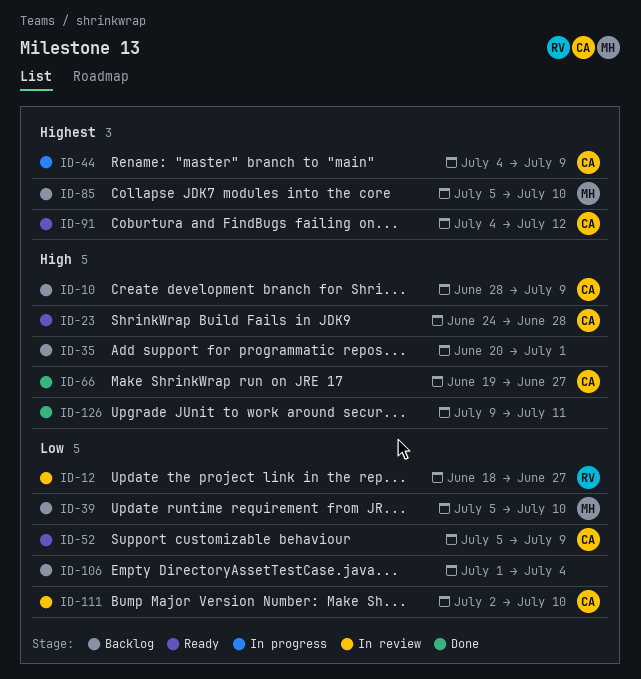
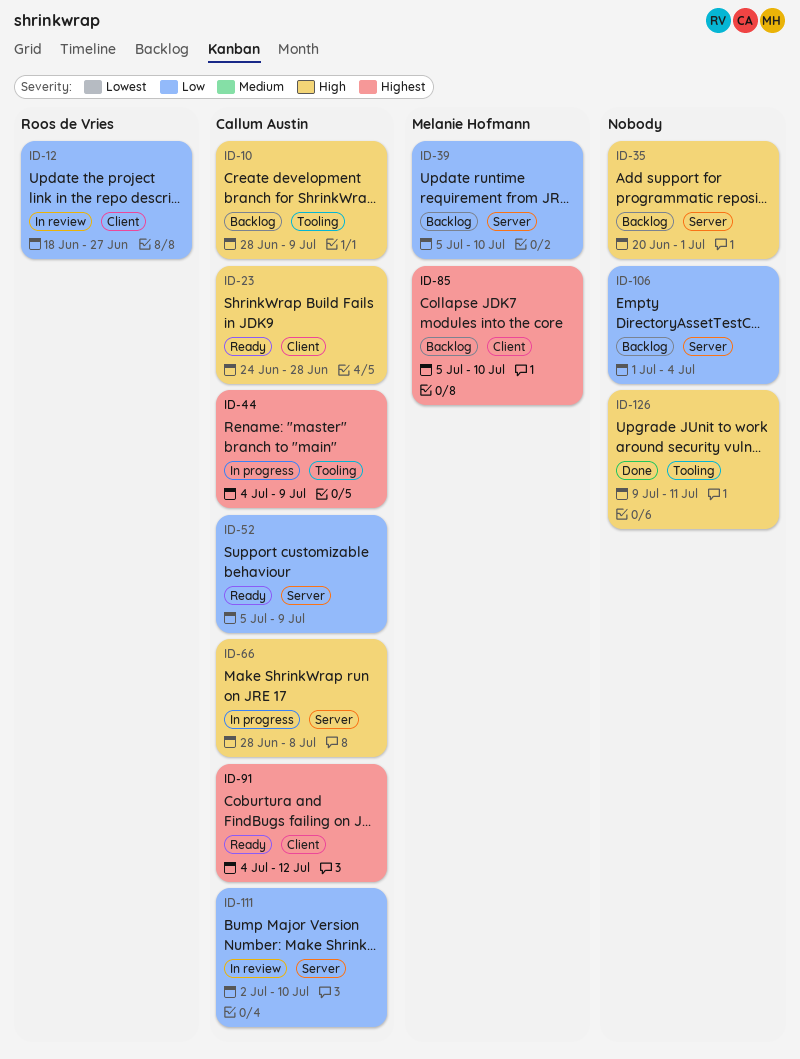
ID-66, status: Done -> In progress
ID-66, start: Jun 19 -> Jun 28
ID-66, due: Jun 27 -> Jul 8

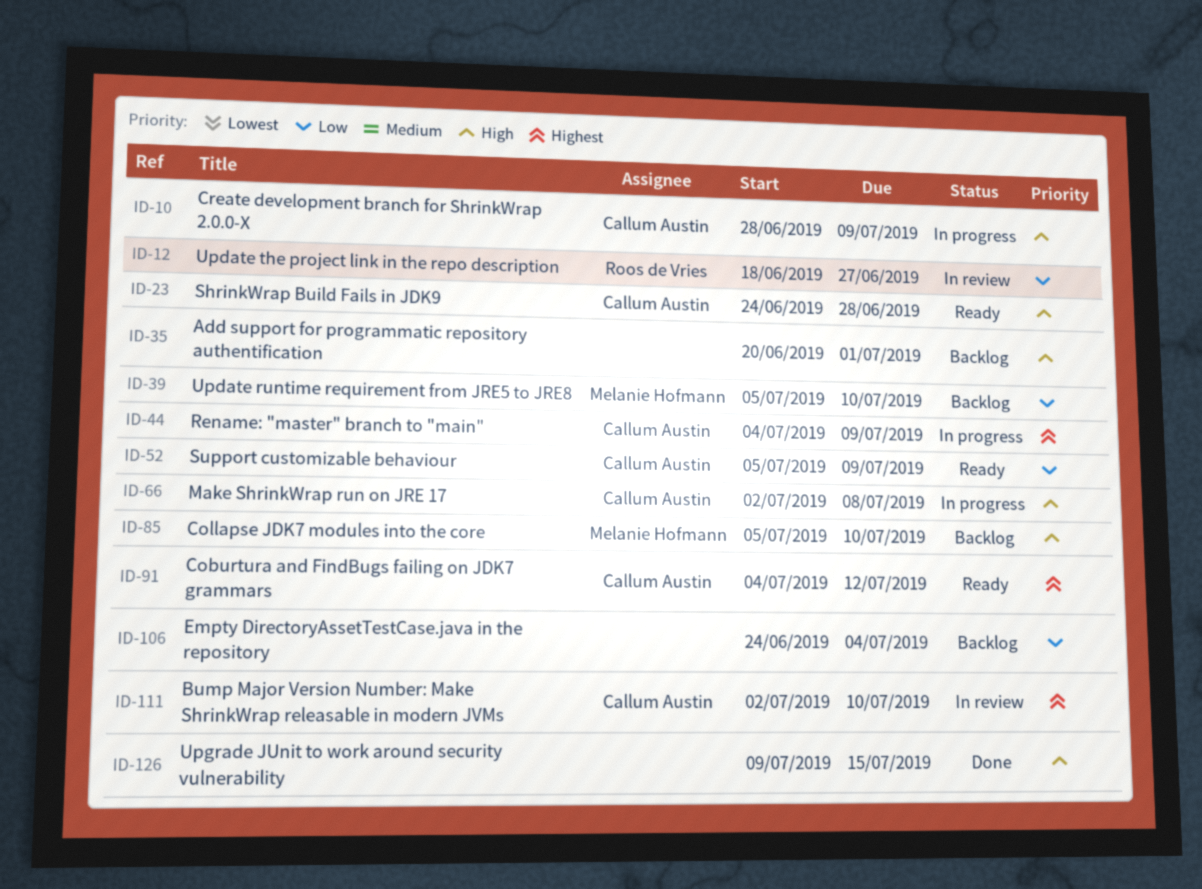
ID-10, status: Backlog -> In progress
ID-66, start: Jun 28 -> Jul 2
ID-85, priority: Highest -> High
ID-106, start: Jul 1 -> Jun 24
ID-111, priority: Low -> Highest
ID-126, due: Jul 11 -> Jul 15

